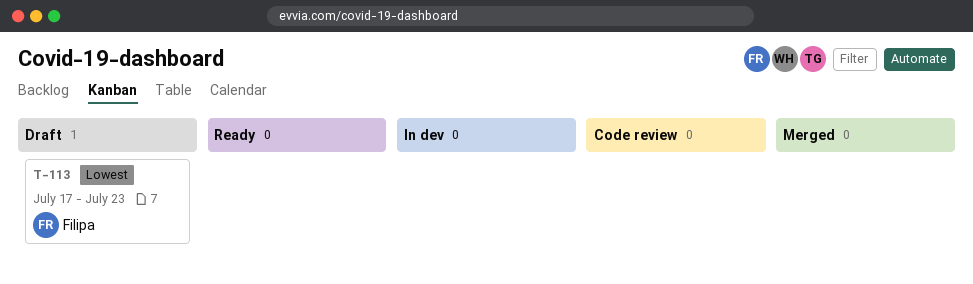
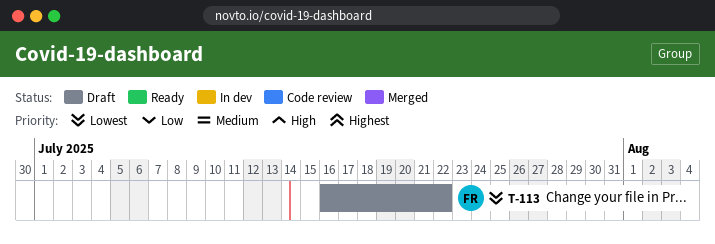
T-113, start: Jul 17 -> Jul 16
T-113, due: Jul 23 -> Jul 22

